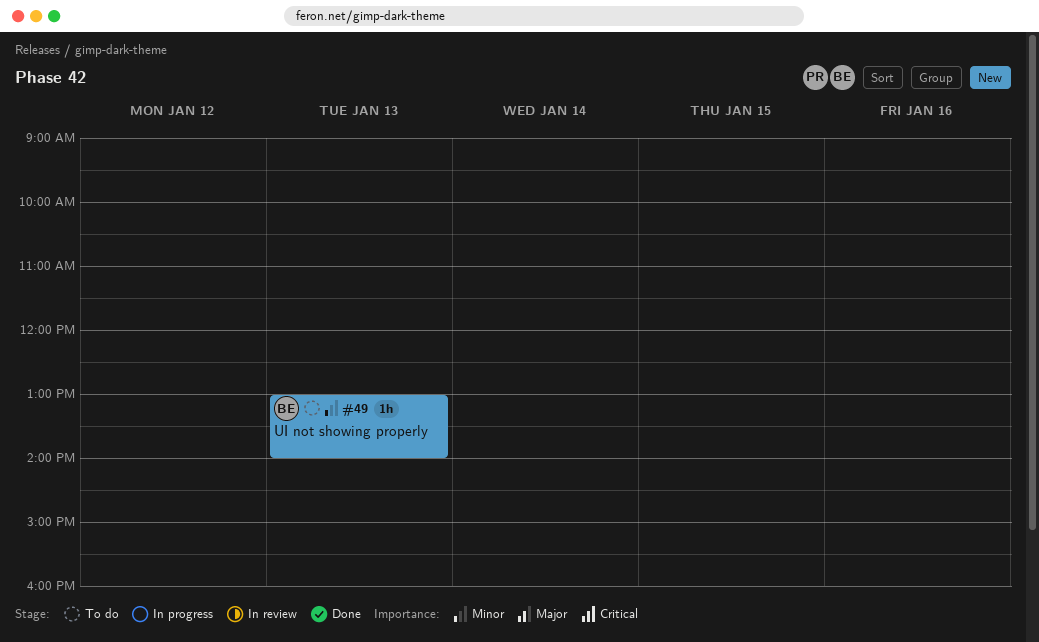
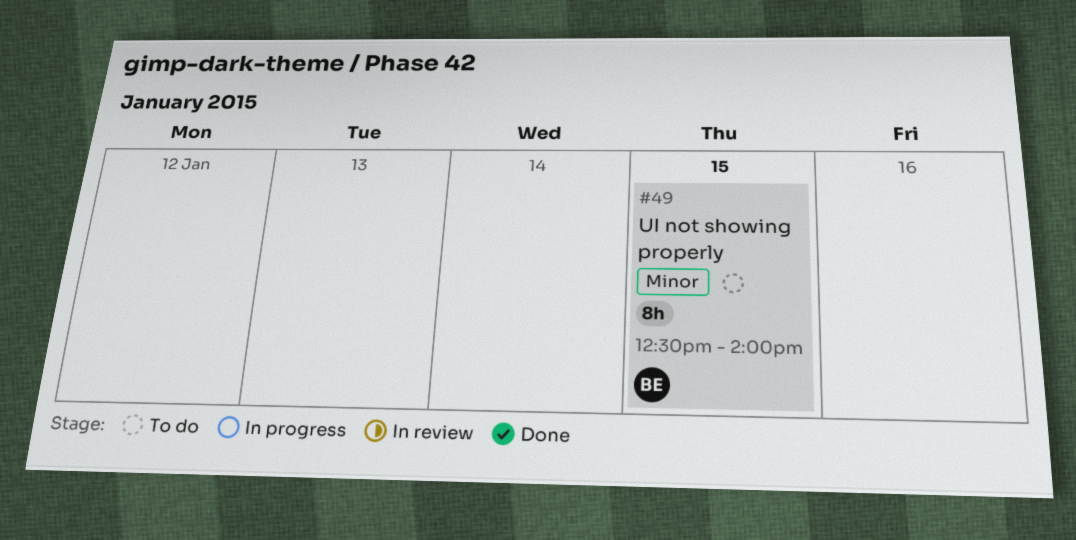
#49, estimate: 1h -> 8h
#49, day: Jan 13 -> Jan 15
#49, begins: 13:00 -> 12:30

